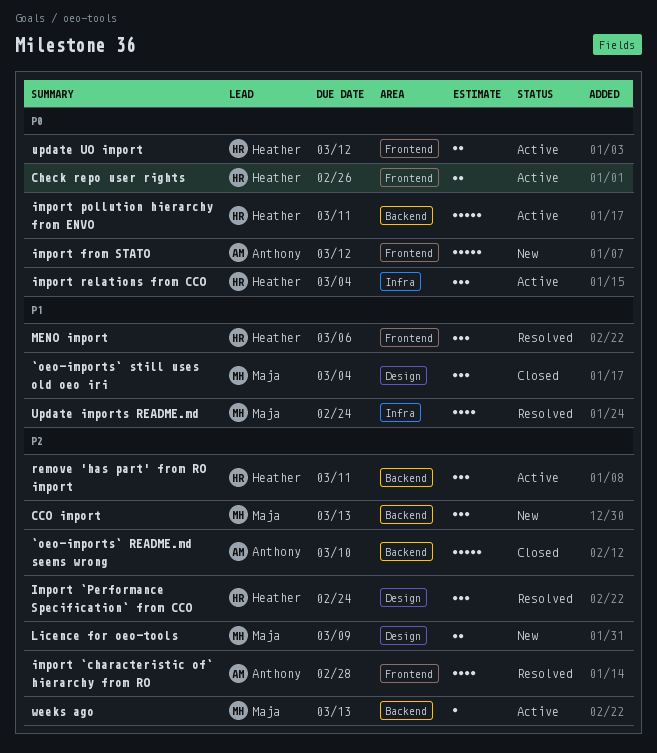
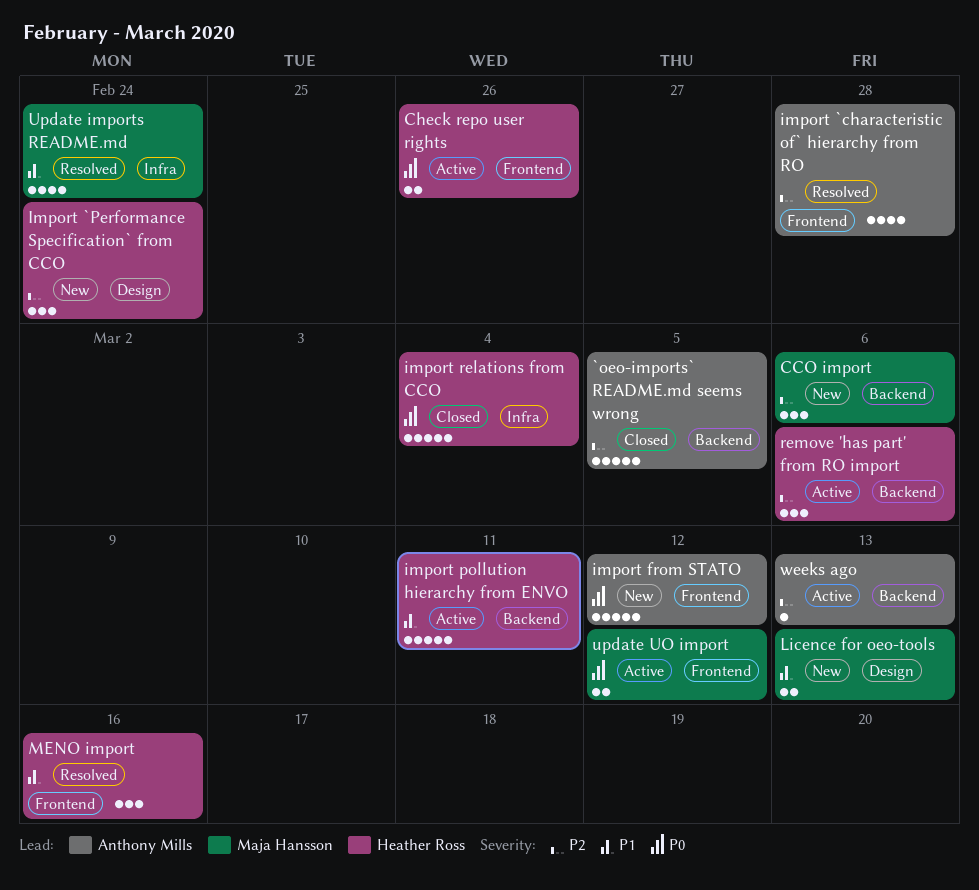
`oeo-imports` README.md seems wrong, due: Mar 10 -> Mar 5
`oeo-imports` still uses old oeo iri: present -> none
CCO import, due: Mar 13 -> Mar 6
Import `Performance Specification` from CCO, status: Resolved -> New
import pollution hierarchy from ENVO, priority: P0 -> P1
import relations from CCO, status: Active -> Closed
import relations from CCO, estimate: 3 -> 5
Licence for oeo-tools, priority: P2 -> P1
Licence for oeo-tools, due: Mar 9 -> Mar 13
MENO import, due: Mar 6 -> Mar 16
remove 'has part' from RO import, due: Mar 11 -> Mar 6
update UO import, owner: Heather Ross -> Maja Hansson
weeks ago, owner: Maja Hansson -> Anthony Mills

